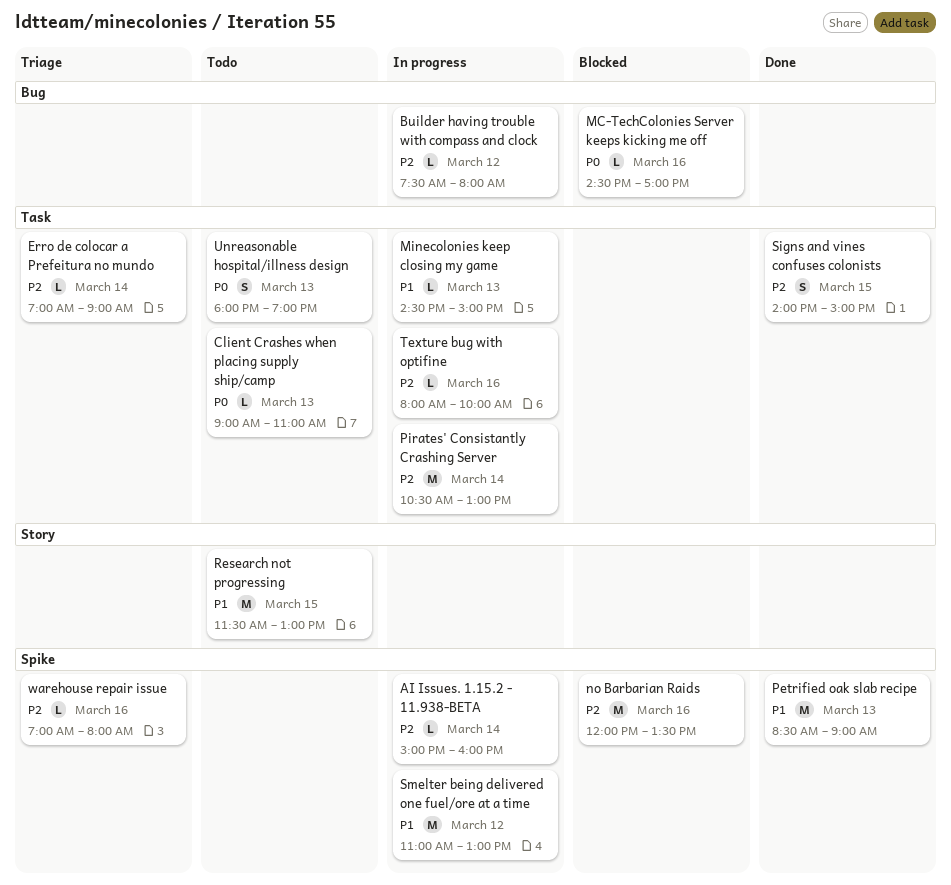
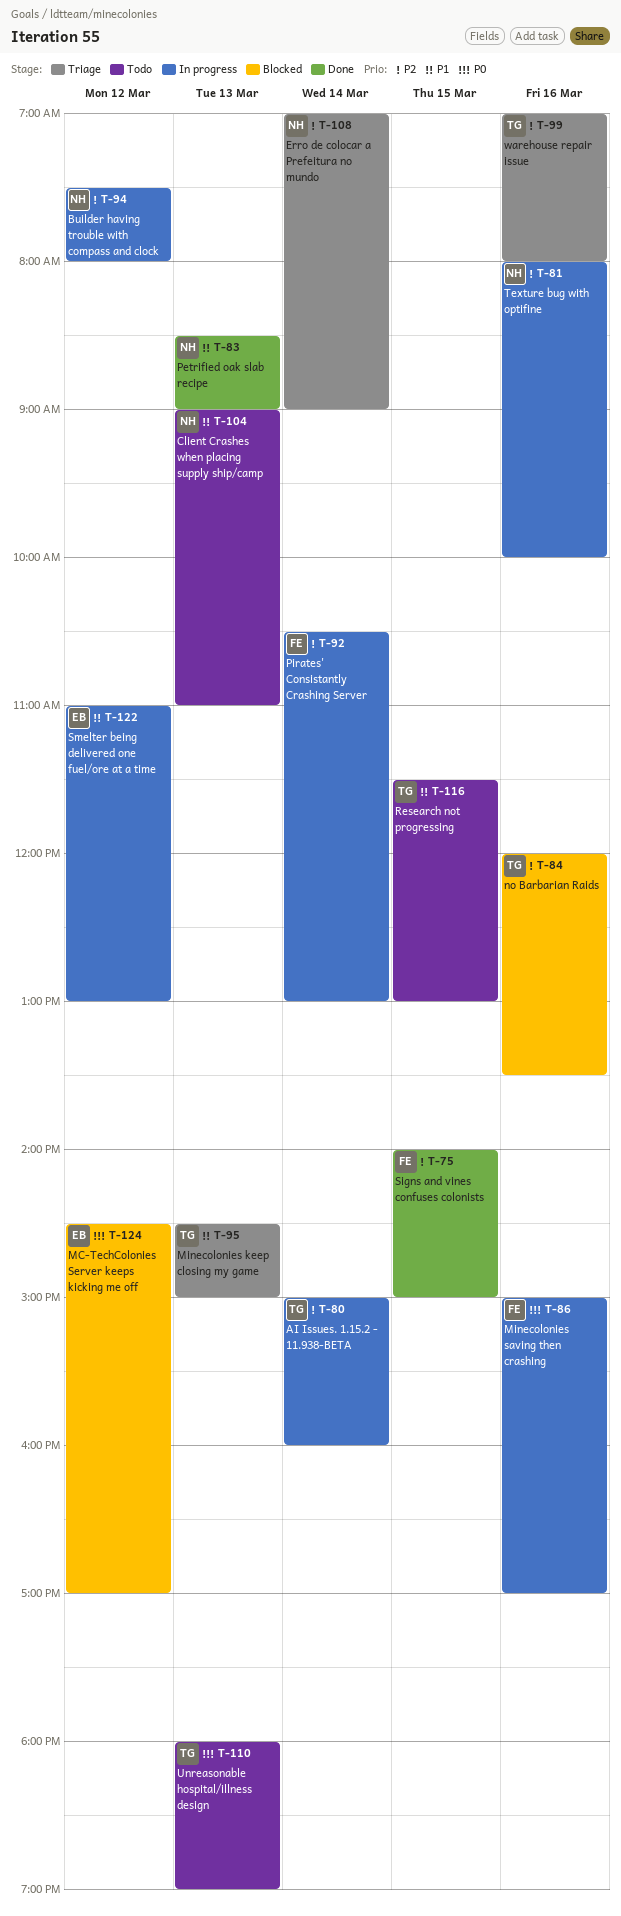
Client Crashes when placing supply ship/camp, priority: P0 -> P1
MC-TechColonies Server keeps kicking me off, day: Mar 16 -> Mar 12
Minecolonies keep closing my game, status: In progress -> Triage
Minecolonies saving then crashing: none -> present

